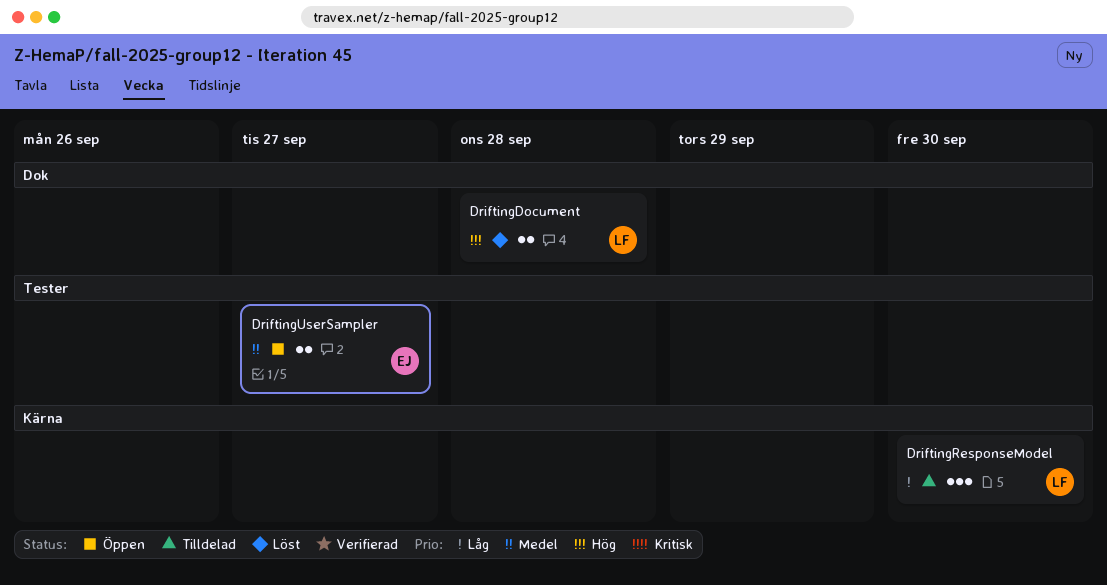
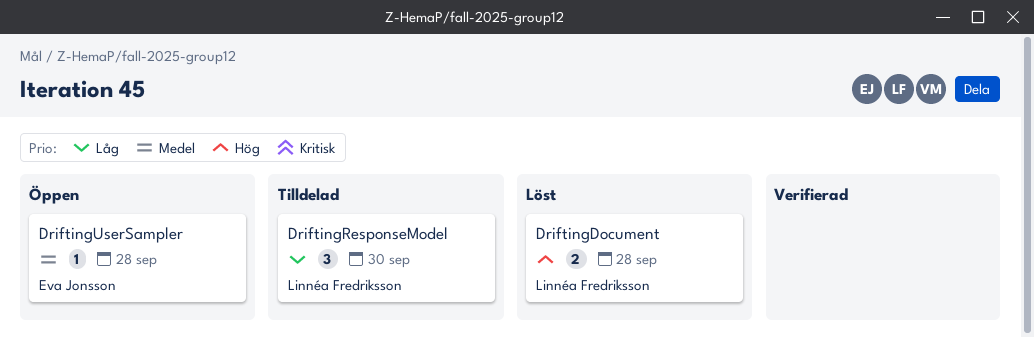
DriftingUserSampler, estimate: 2 -> 1
DriftingUserSampler, due: Sep 27 -> Sep 28

